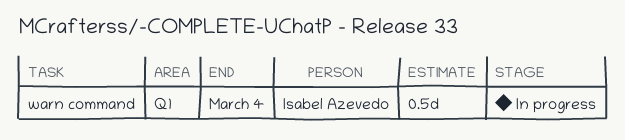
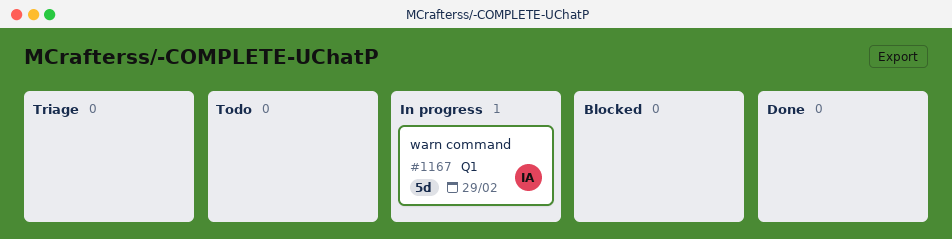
warn command, estimate: 0.5d -> 5d
warn command, due: Mar 4 -> Feb 29

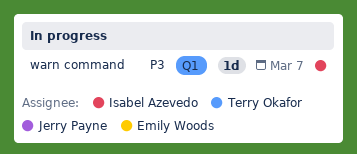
warn command, estimate: 5d -> 1d
warn command, due: Feb 29 -> Mar 7

